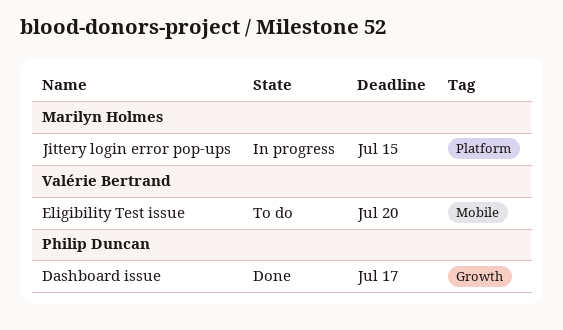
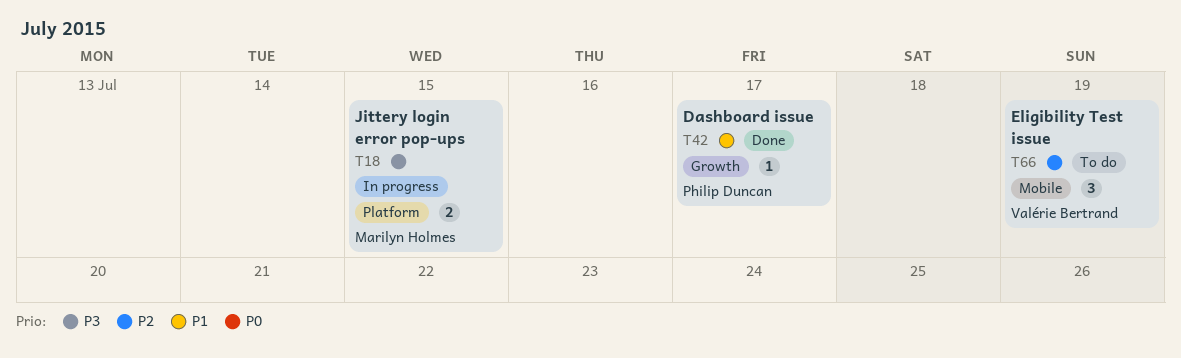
Eligibility Test issue, due: Jul 20 -> Jul 19

